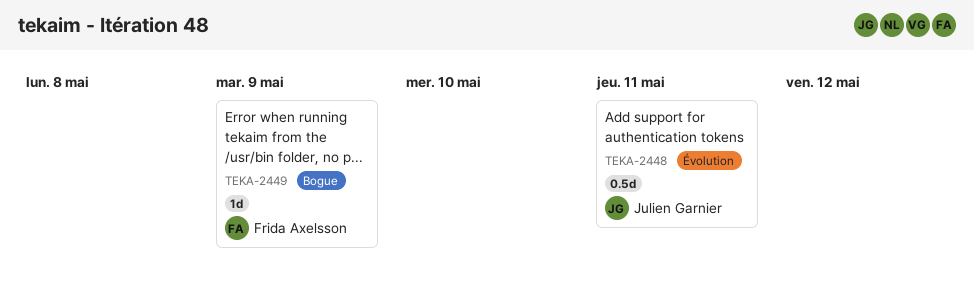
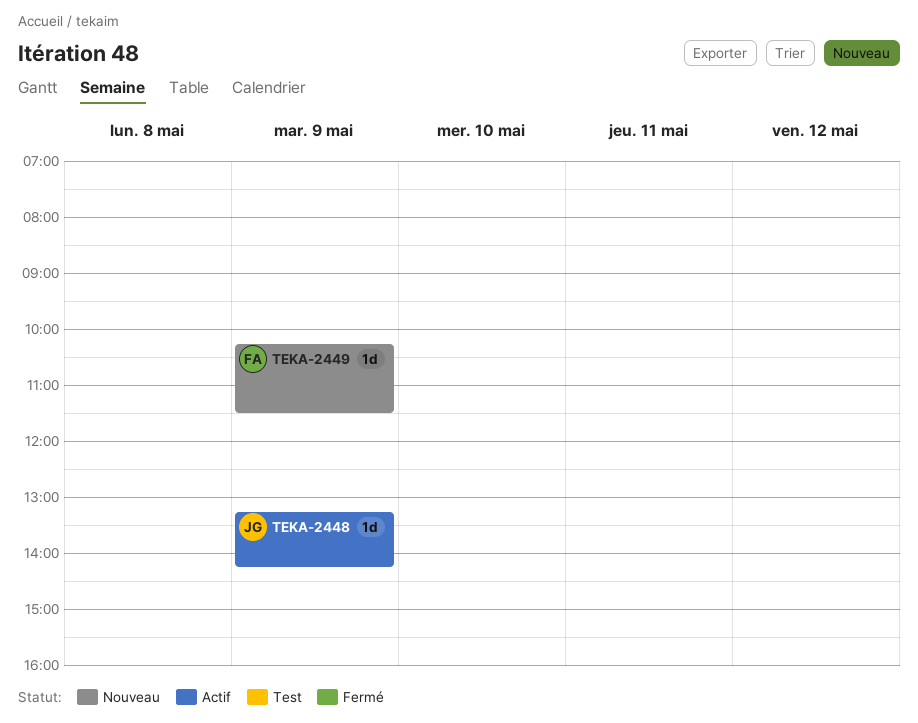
TEKA-2448, estimate: 0.5d -> 1d
TEKA-2448, day: May 11 -> May 9

